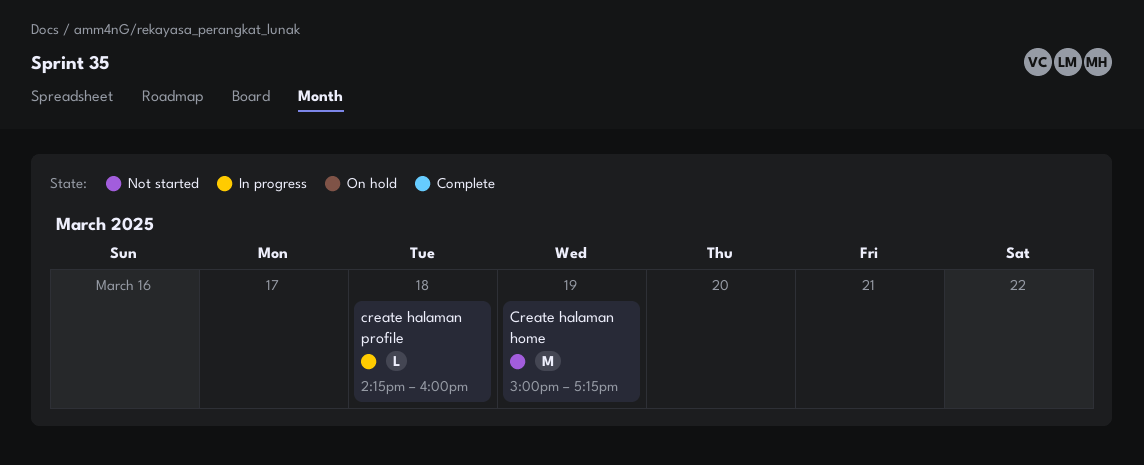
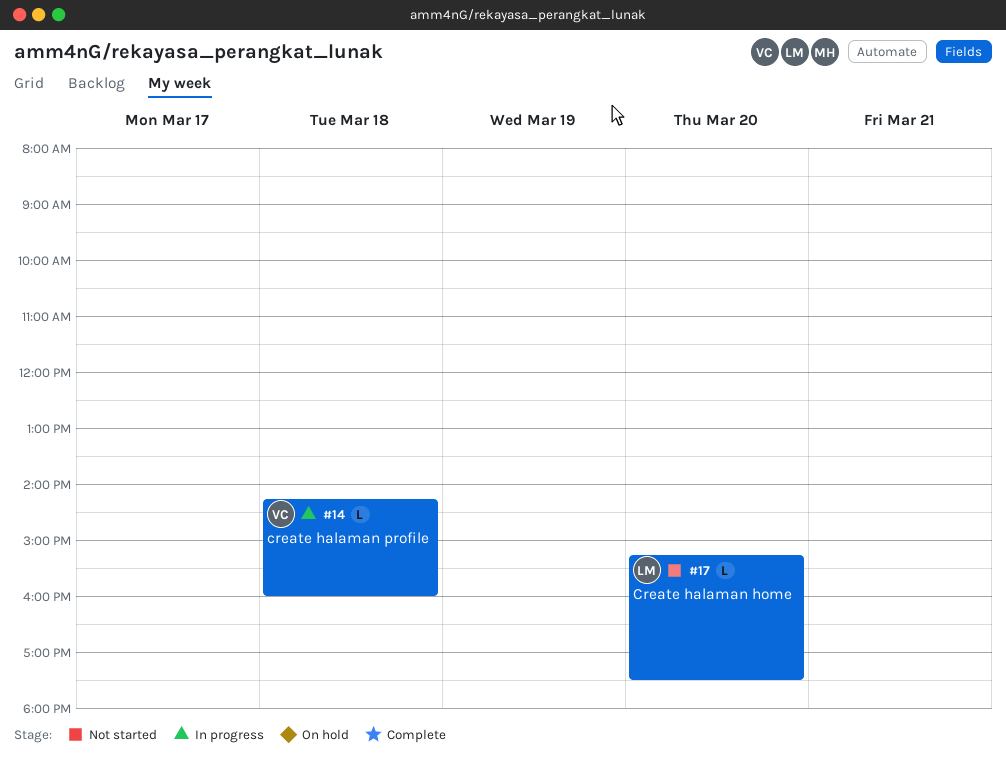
Create halaman home, estimate: M -> L
Create halaman home, day: Mar 19 -> Mar 20
Create halaman home, begins: 15:00 -> 15:15
Create halaman home, ends: 17:15 -> 17:30

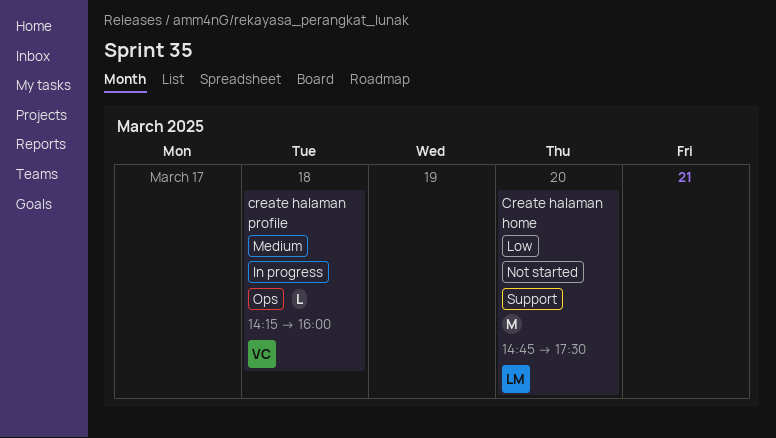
Create halaman home, estimate: L -> M
Create halaman home, begins: 15:15 -> 14:45

